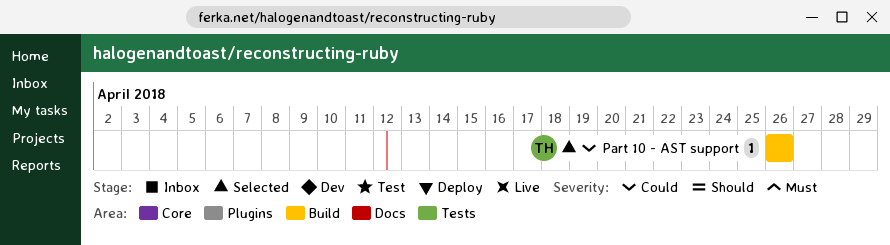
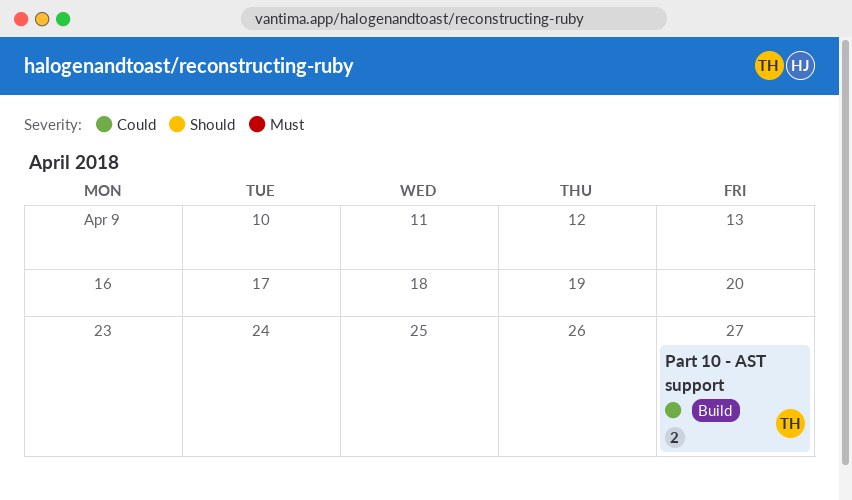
Part 10 - AST support, estimate: 1 -> 2
Part 10 - AST support, due: Apr 26 -> Apr 27

